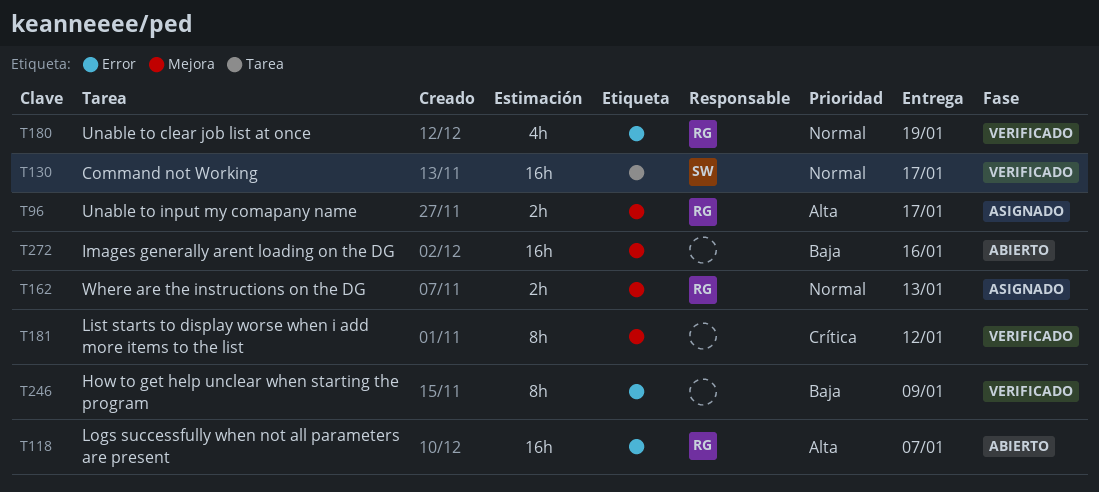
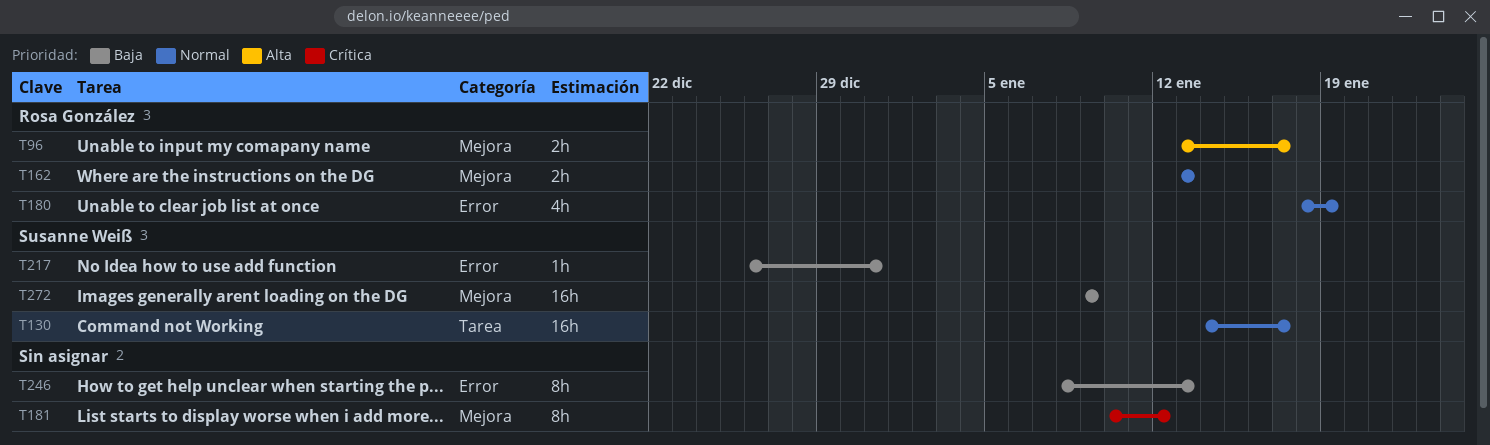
T118: present -> none
T217: none -> present
T246, due: Jan 9 -> Jan 13
T272, owner: none -> Susanne Weiß
T272, due: Jan 16 -> Jan 9

